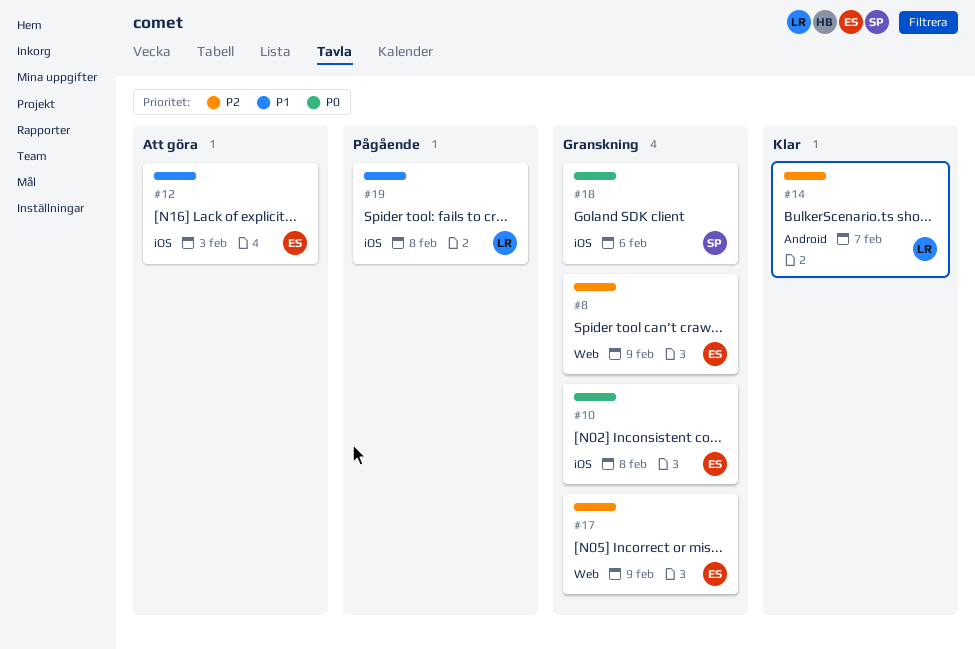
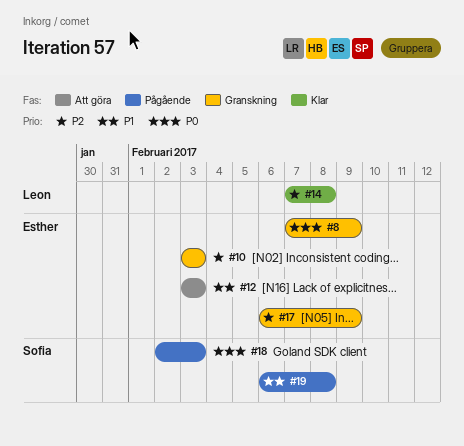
#8, priority: P2 -> P0
#10, priority: P0 -> P2
#10, due: Feb 8 -> Feb 3
#14, due: Feb 7 -> Feb 8
#18, status: Granskning -> Pågående
#18, due: Feb 6 -> Feb 3
#19, owner: Leon -> Sofia

